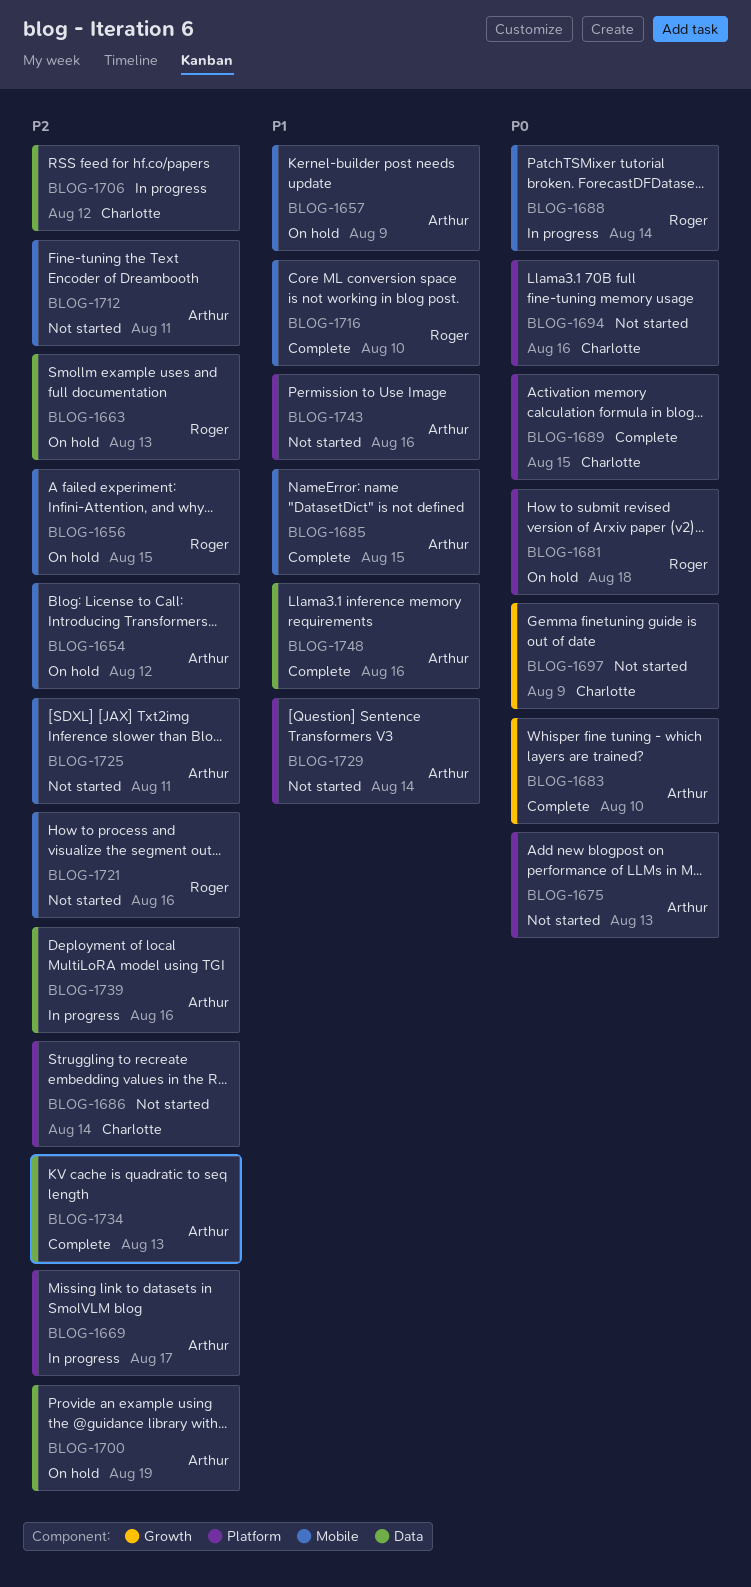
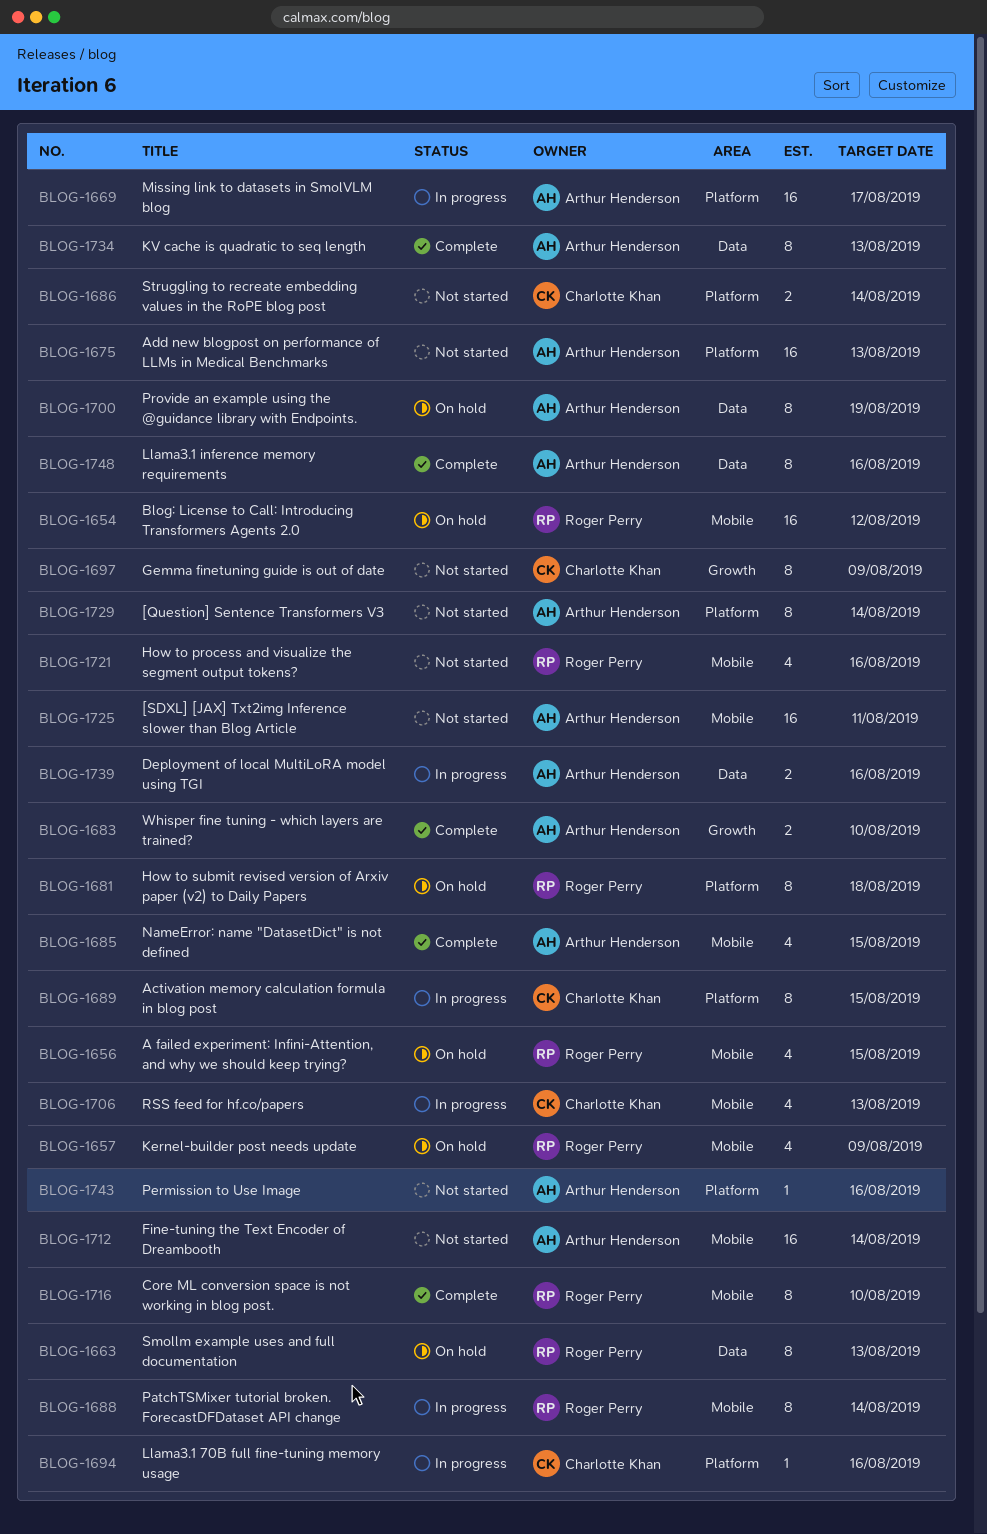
BLOG-1654, owner: Arthur Henderson -> Roger Perry
BLOG-1657, owner: Arthur Henderson -> Roger Perry
BLOG-1689, status: Complete -> In progress
BLOG-1694, status: Not started -> In progress
BLOG-1706, label: Data -> Mobile
BLOG-1706, due: Aug 12 -> Aug 13
BLOG-1712, due: Aug 11 -> Aug 14

